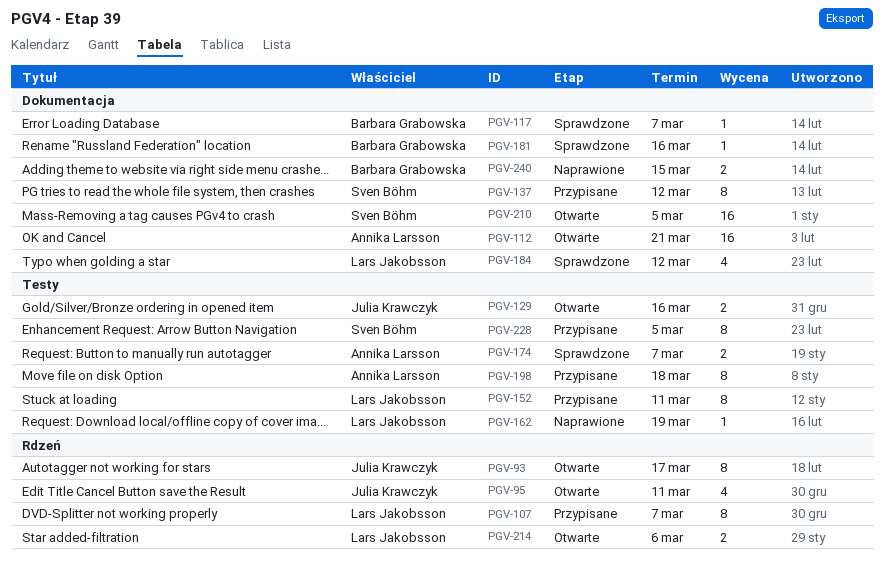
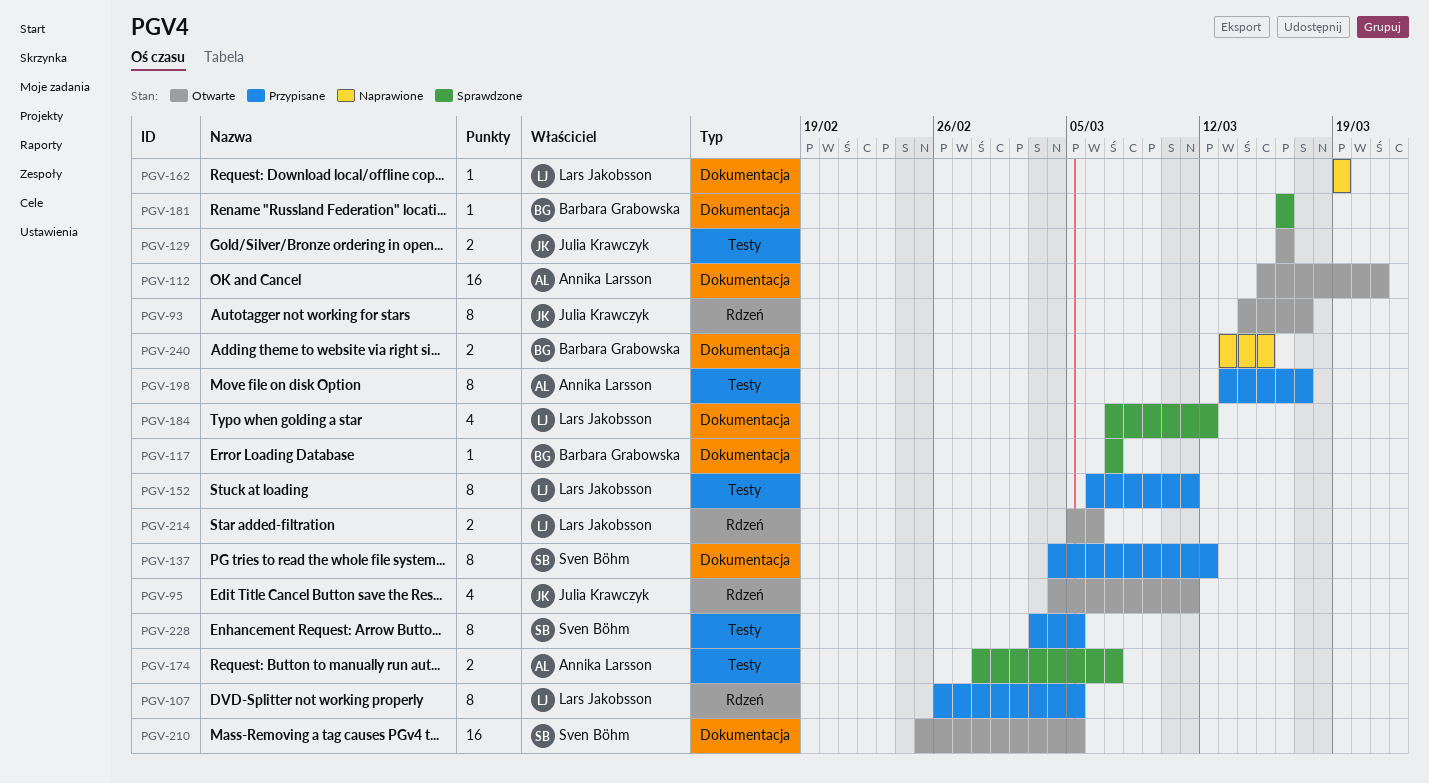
PGV-107, due: Mar 7 -> Mar 5
PGV-162, label: Testy -> Dokumentacja
PGV-198, due: Mar 18 -> Mar 17

